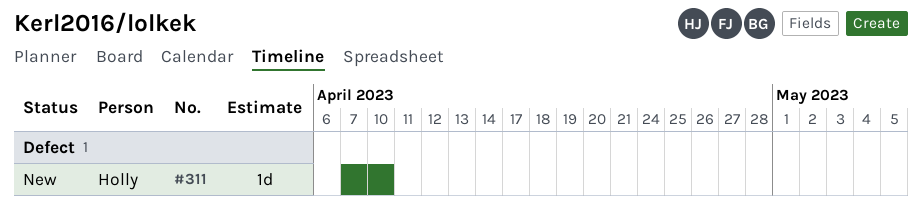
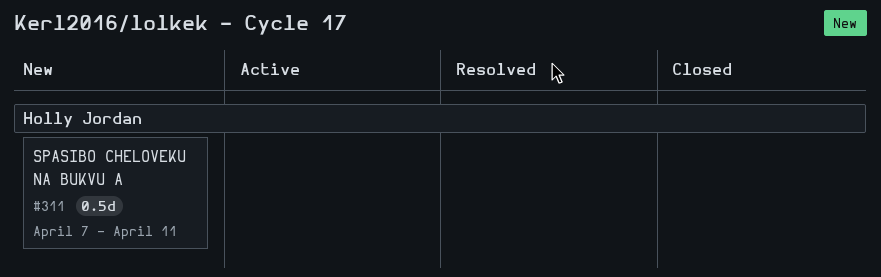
#311, estimate: 1d -> 0.5d
#311, due: Apr 10 -> Apr 11

